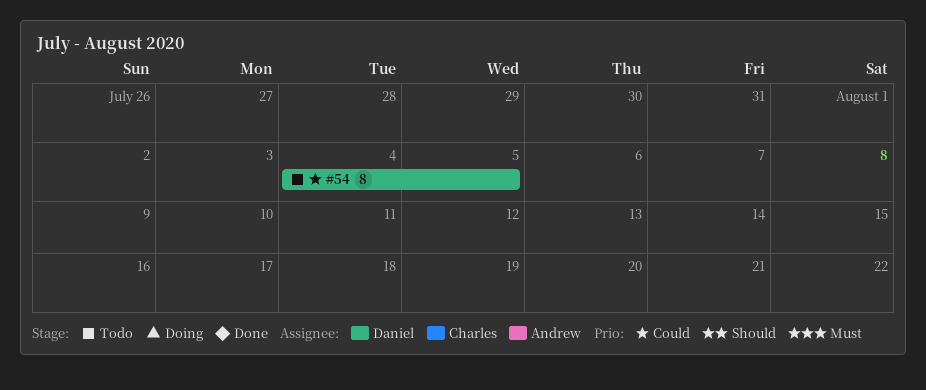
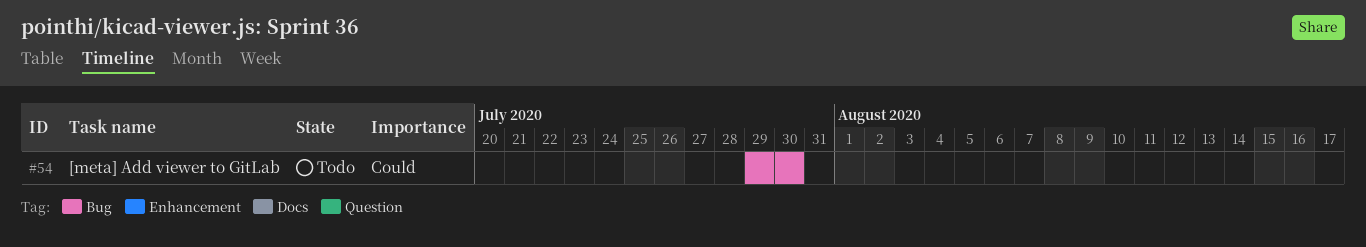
#54, start: Aug 4 -> Jul 29
#54, due: Aug 5 -> Jul 30

